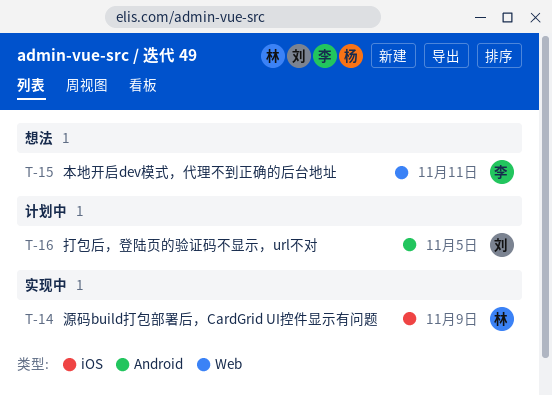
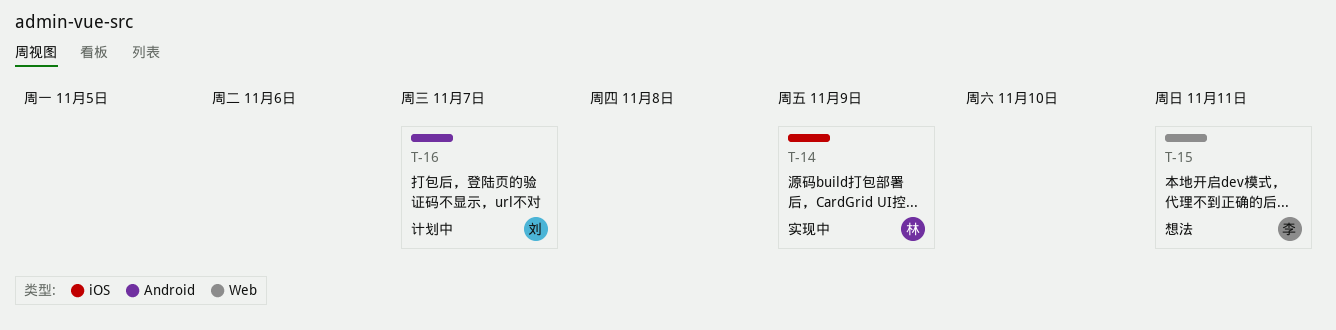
T-16, due: Nov 5 -> Nov 7

